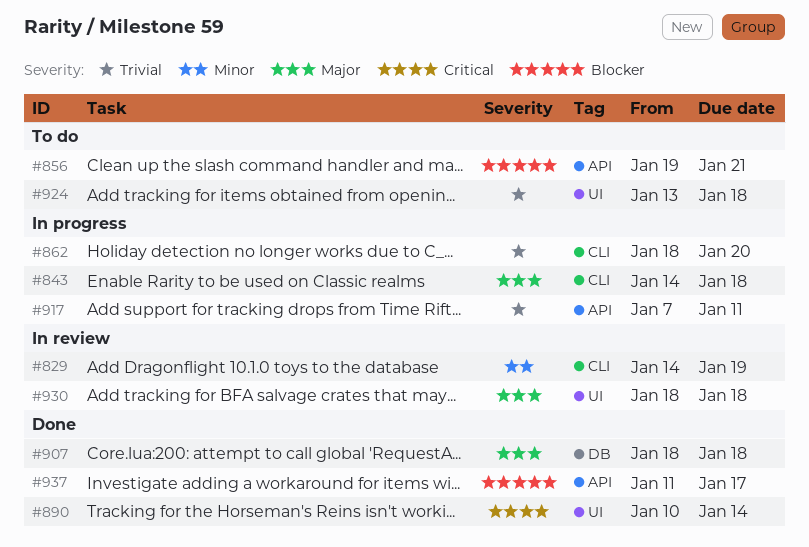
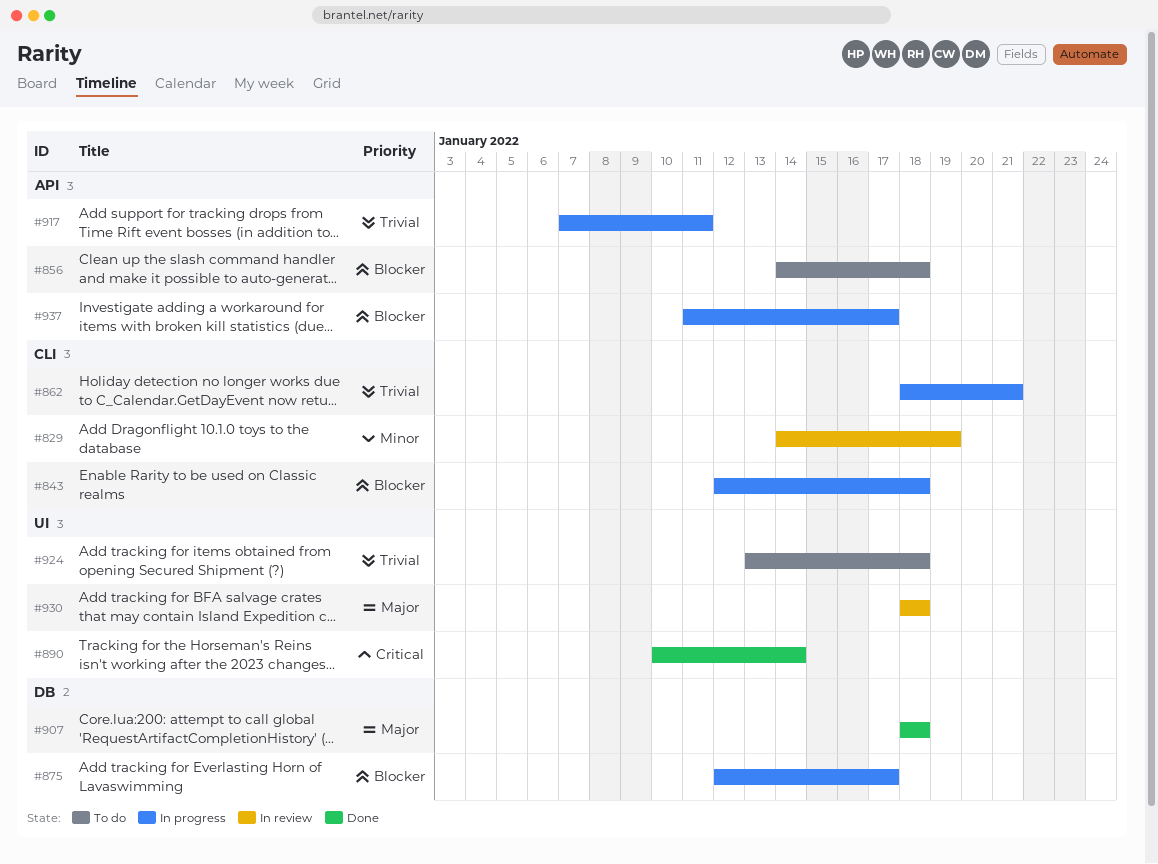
#843, priority: Major -> Blocker
#843, start: Jan 14 -> Jan 12
#856, start: Jan 19 -> Jan 14
#856, due: Jan 21 -> Jan 18
#862, due: Jan 20 -> Jan 21
#875: none -> present
#937, status: Done -> In progress

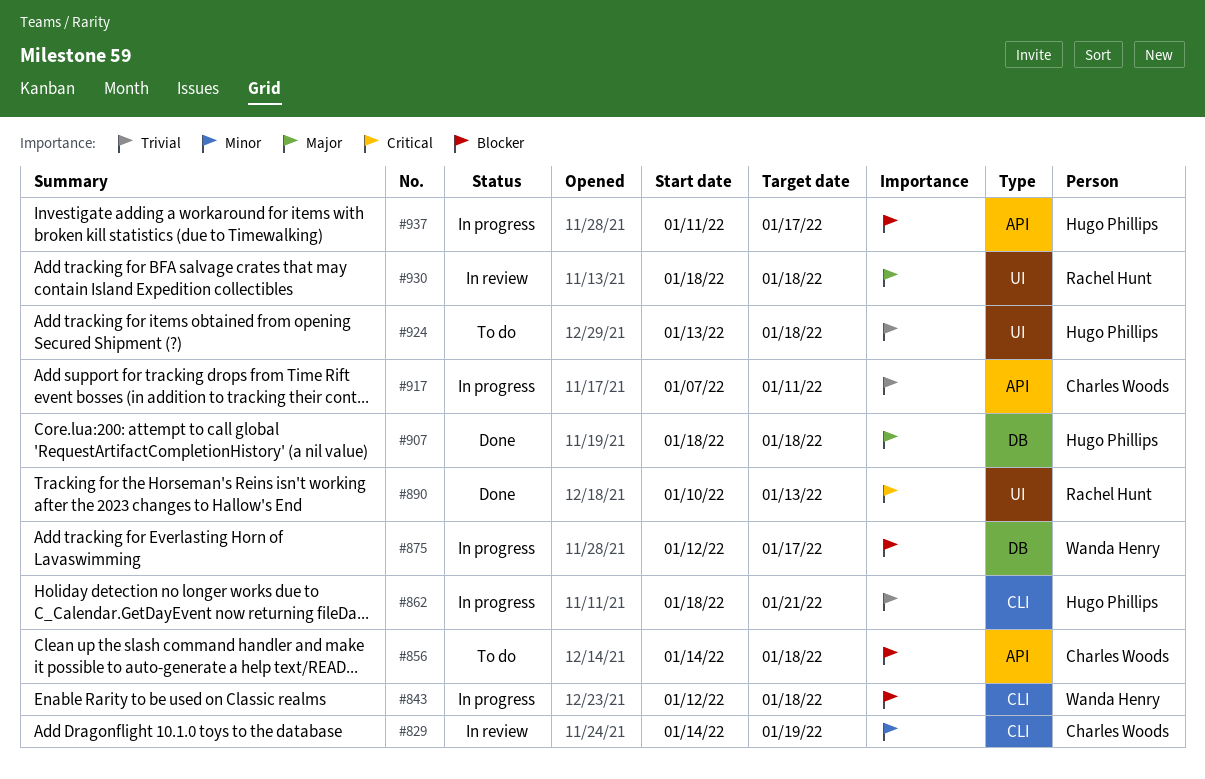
#890, due: Jan 14 -> Jan 13

